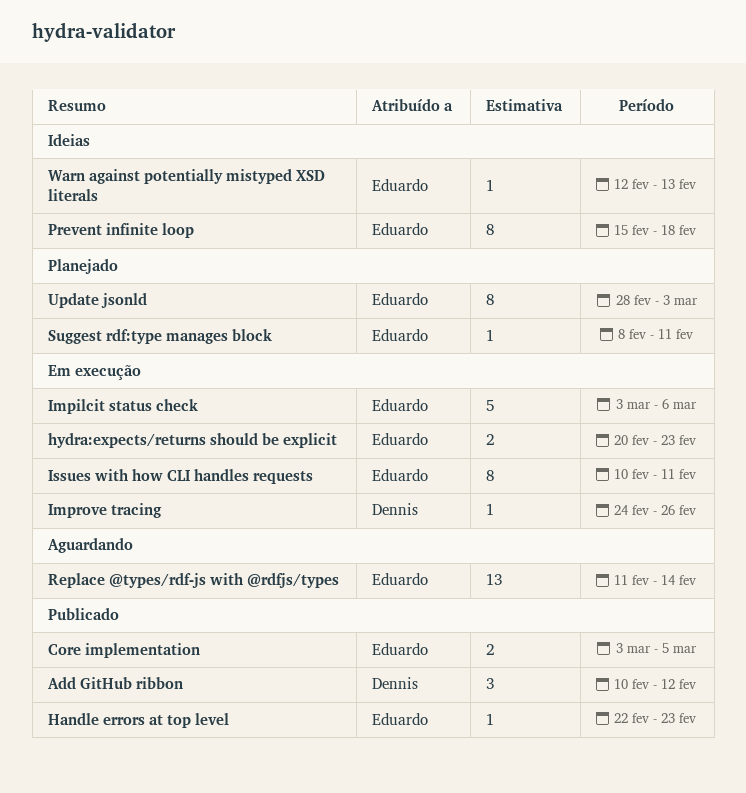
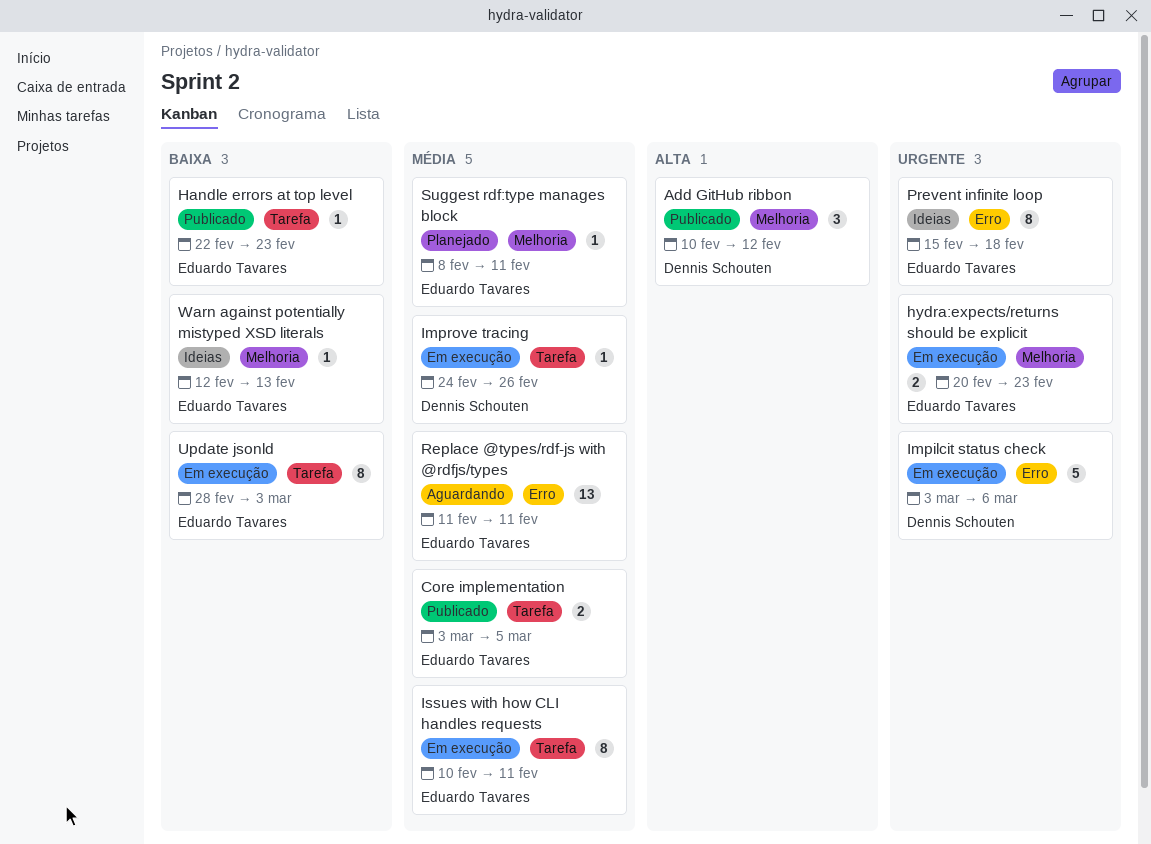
Impilcit status check, owner: Eduardo Tavares -> Dennis Schouten
Replace @types/rdf-js with @rdfjs/types, due: Feb 14 -> Feb 11
Update jsonld, status: Planejado -> Em execução

